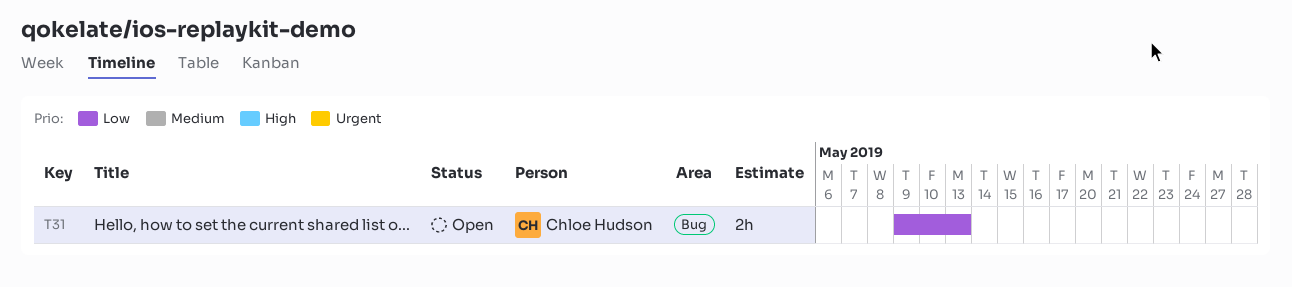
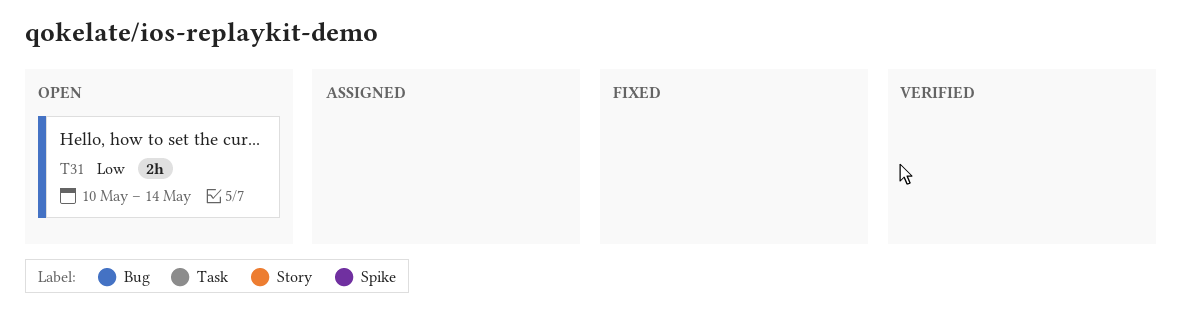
T31, start: May 9 -> May 10
T31, due: May 13 -> May 14

